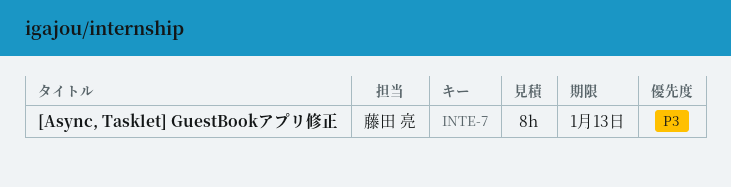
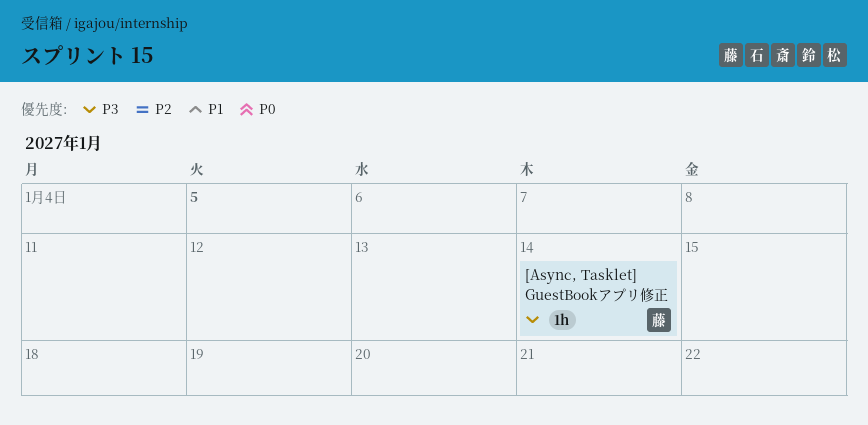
[Async, Tasklet] GuestBookアプリ修正, estimate: 8h -> 1h
[Async, Tasklet] GuestBookアプリ修正, due: Jan 13 -> Jan 14

